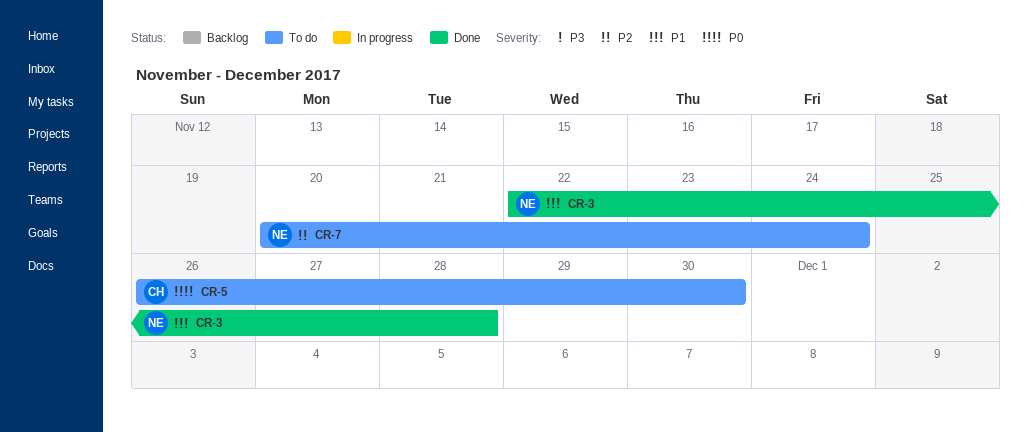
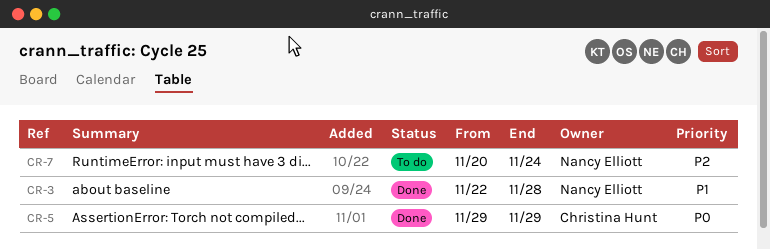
CR-5, status: To do -> Done
CR-5, start: Nov 26 -> Nov 29
CR-5, due: Nov 30 -> Nov 29

